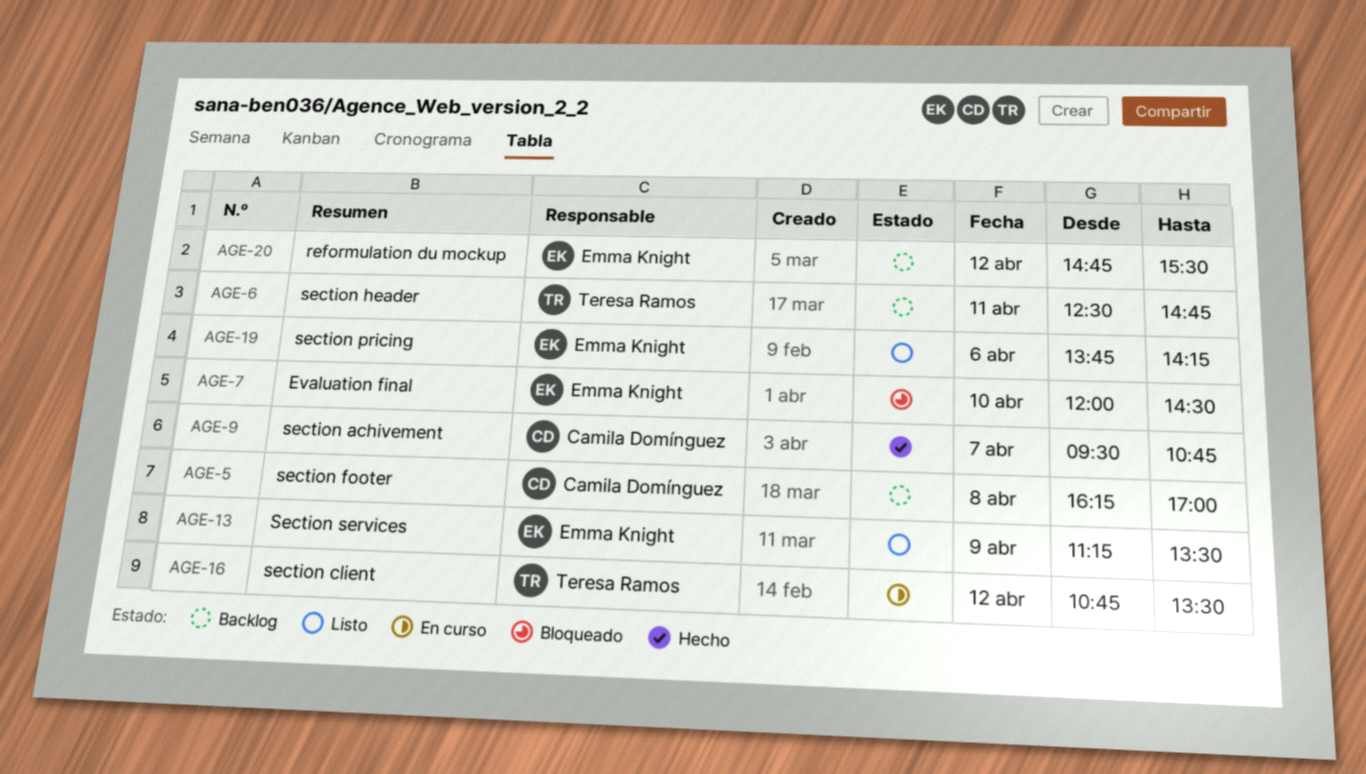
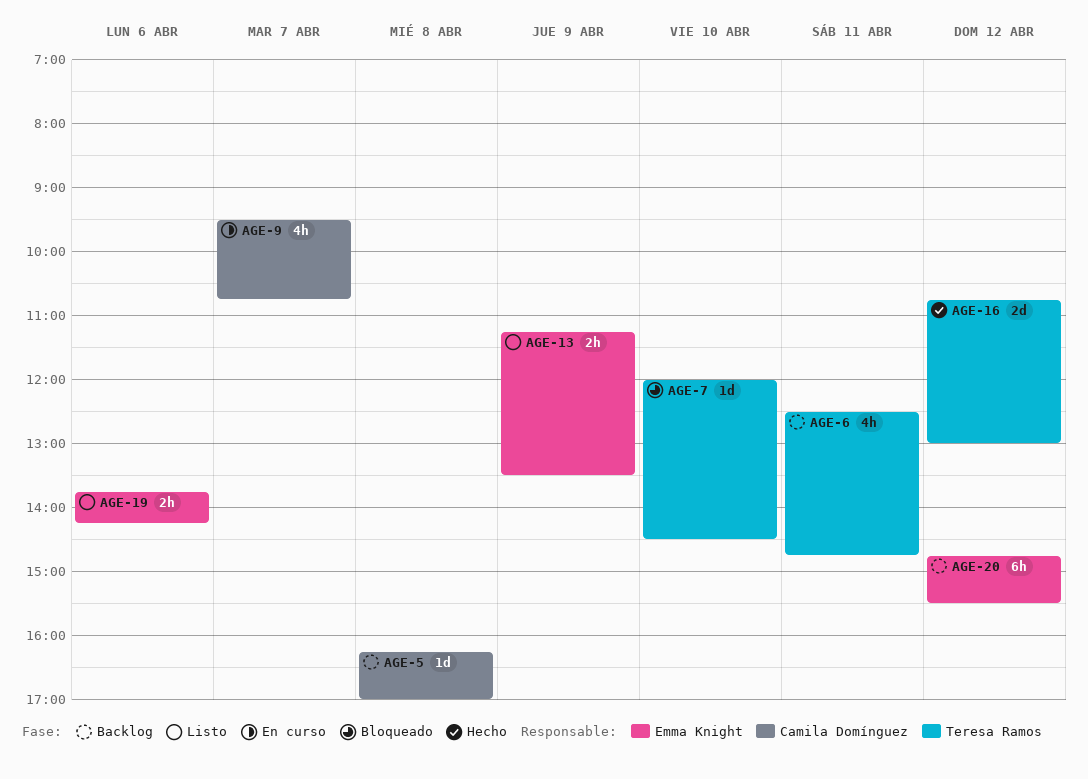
AGE-7, owner: Emma Knight -> Teresa Ramos
AGE-9, status: Hecho -> En curso
AGE-16, status: En curso -> Hecho
AGE-16, ends: 13:30 -> 13:00

